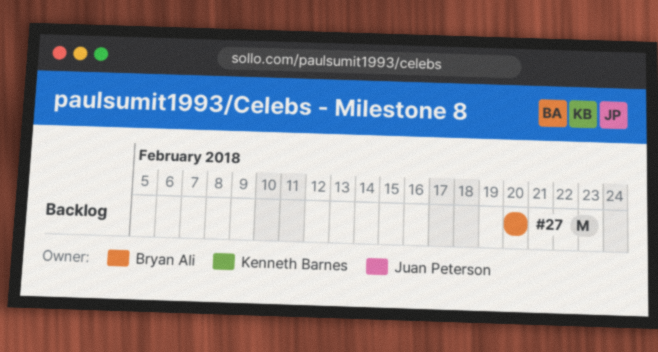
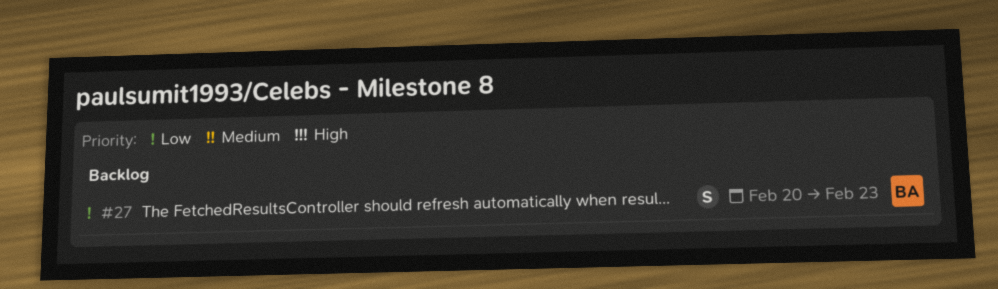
#27, estimate: M -> S
#27, due: Feb 20 -> Feb 23

